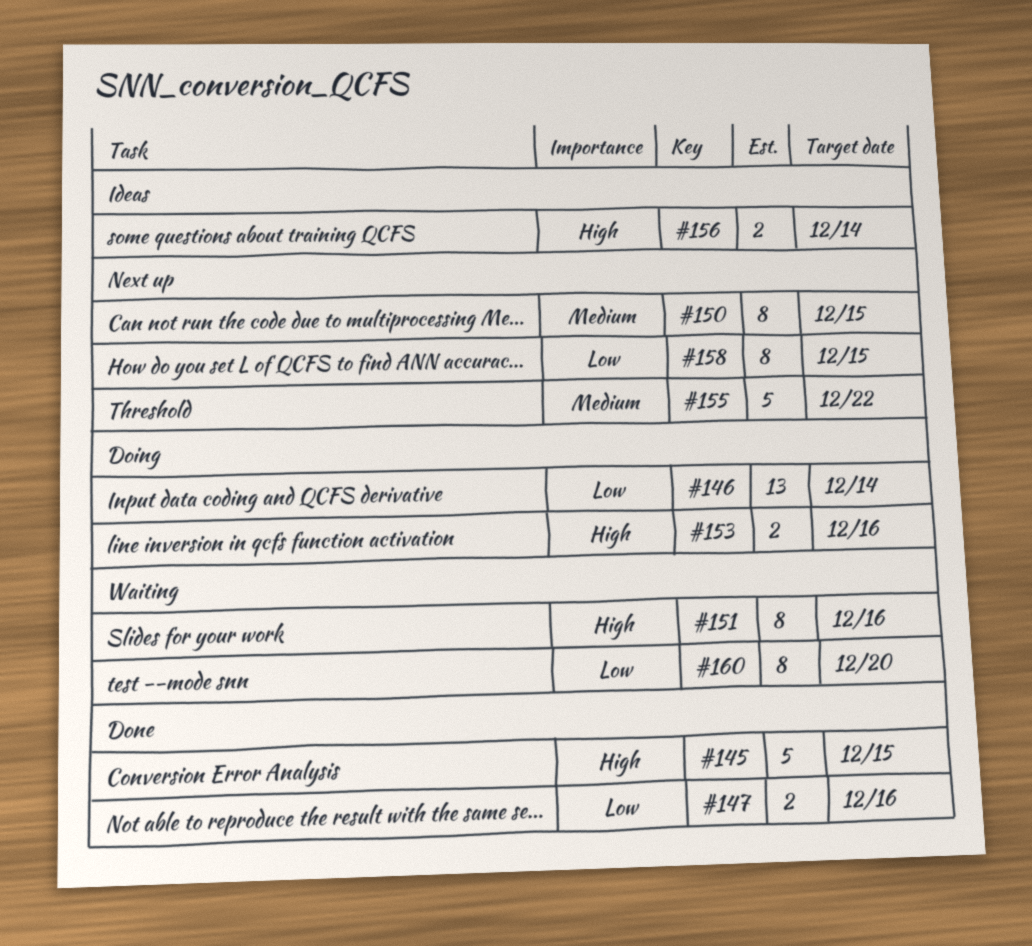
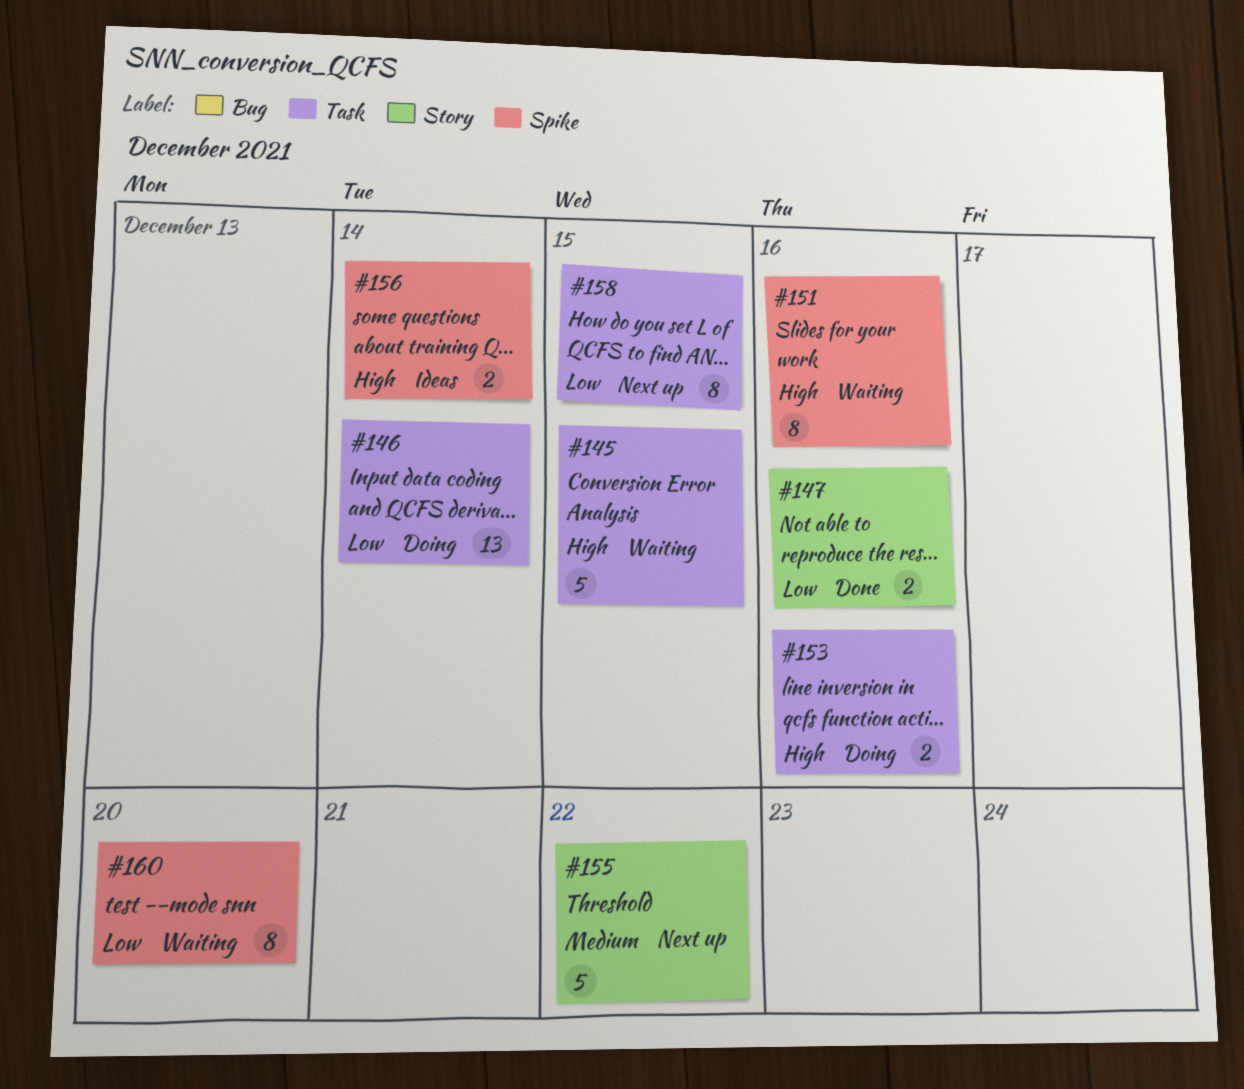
#145, status: Done -> Waiting
#150: present -> none

